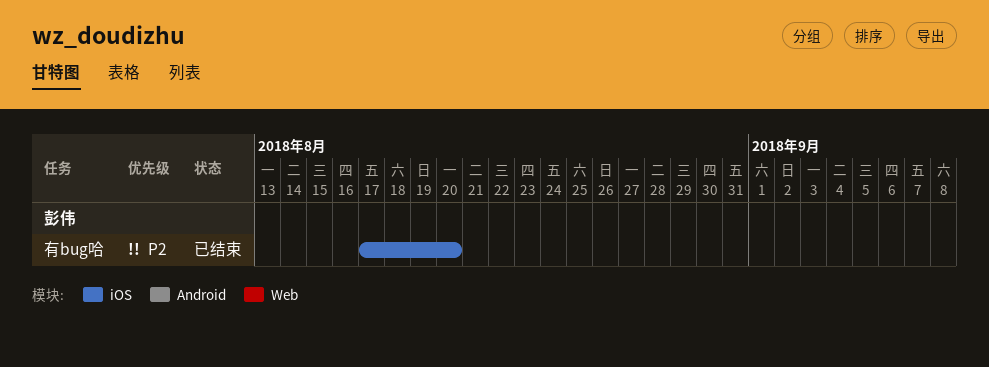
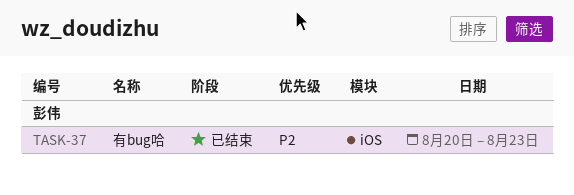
有bug哈, start: Aug 17 -> Aug 20
有bug哈, due: Aug 20 -> Aug 23

